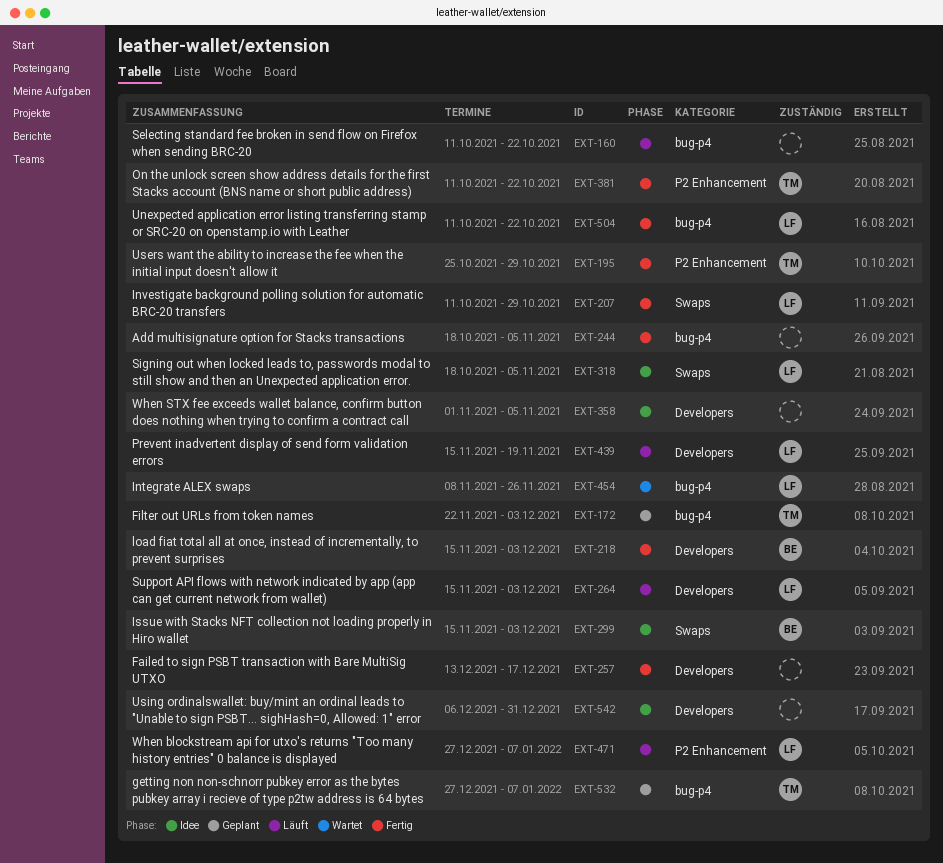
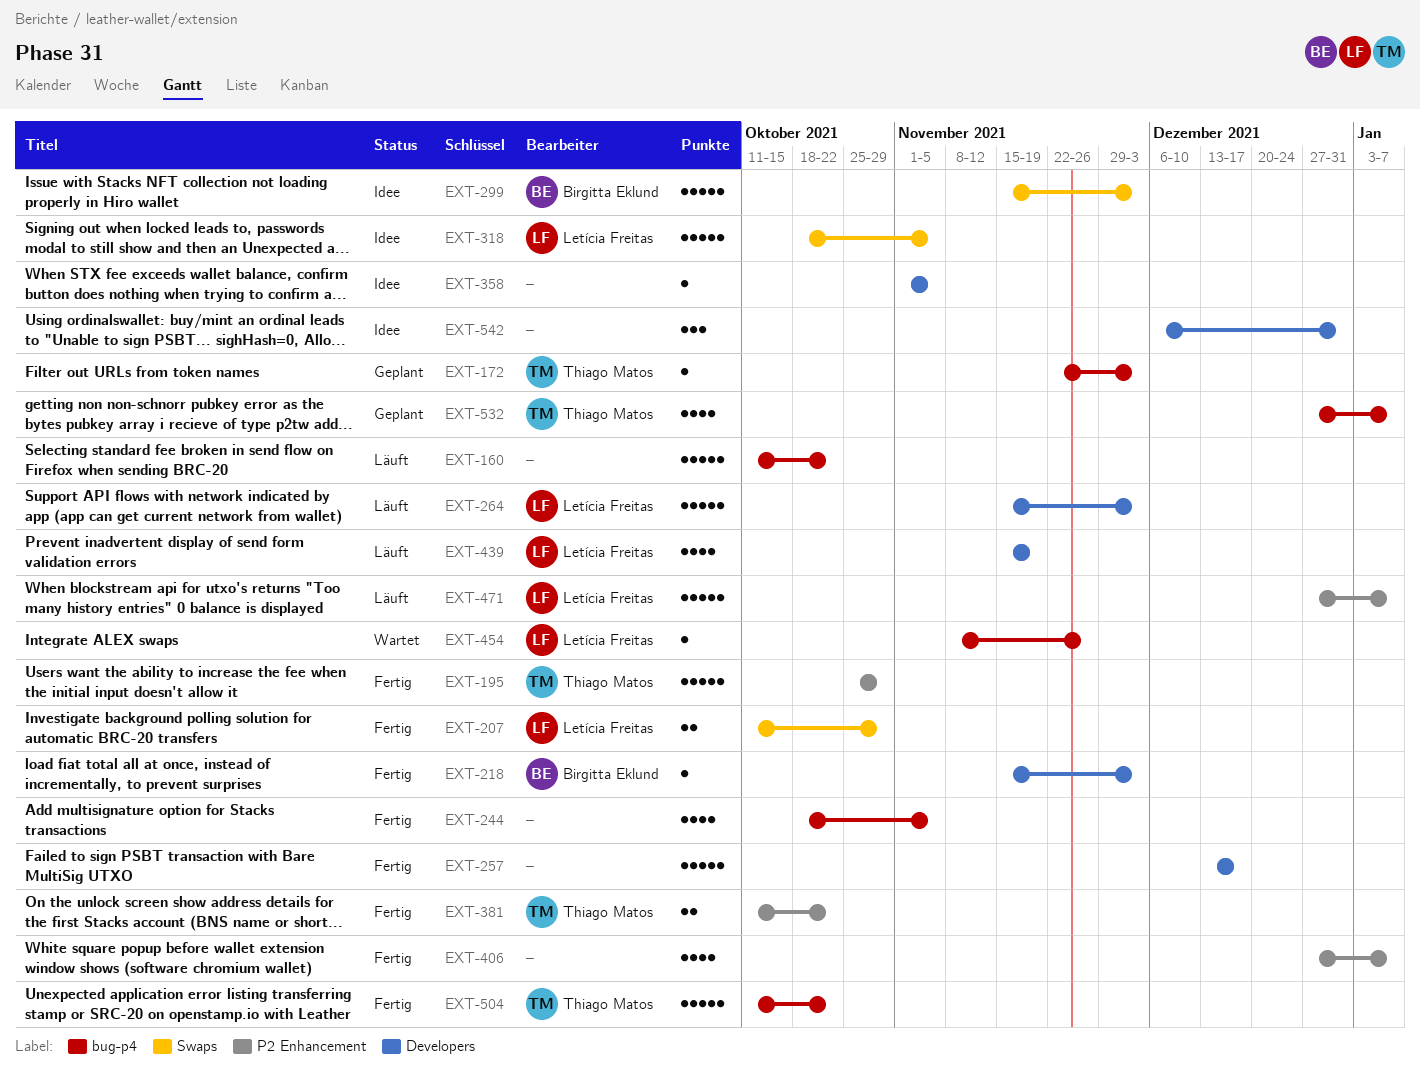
EXT-406: none -> present
EXT-504, owner: Letícia Freitas -> Thiago Matos

